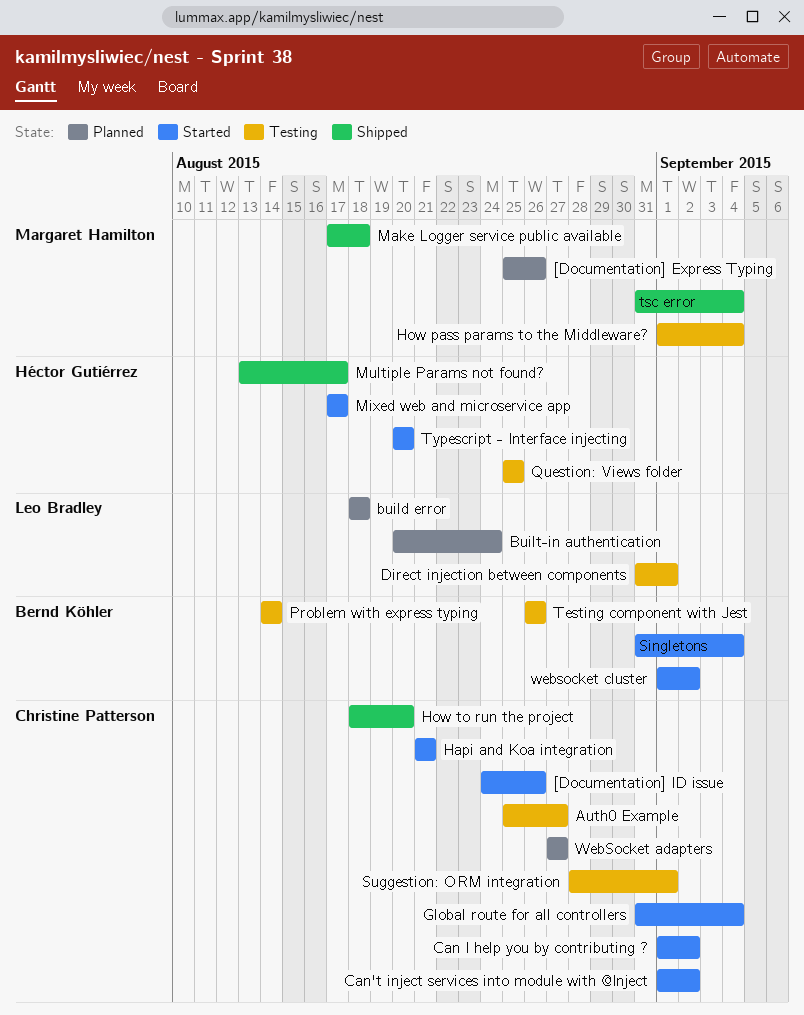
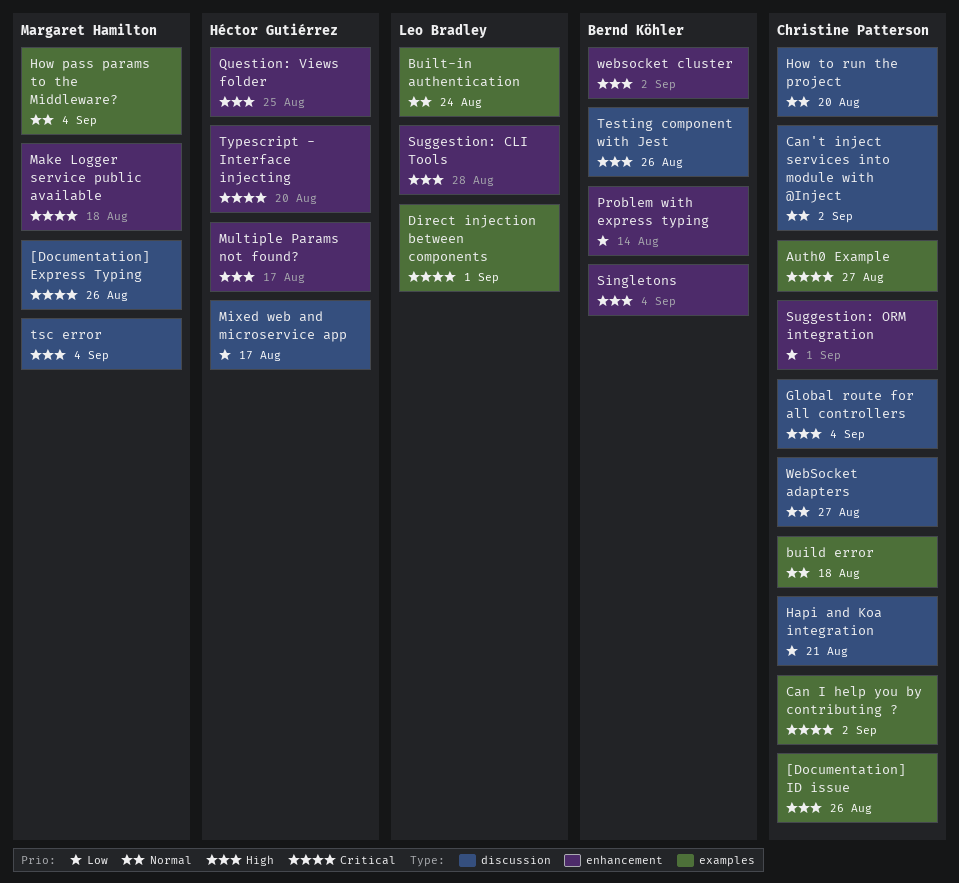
build error, owner: Leo Bradley -> Christine Patterson
Suggestion: CLI Tools: none -> present

